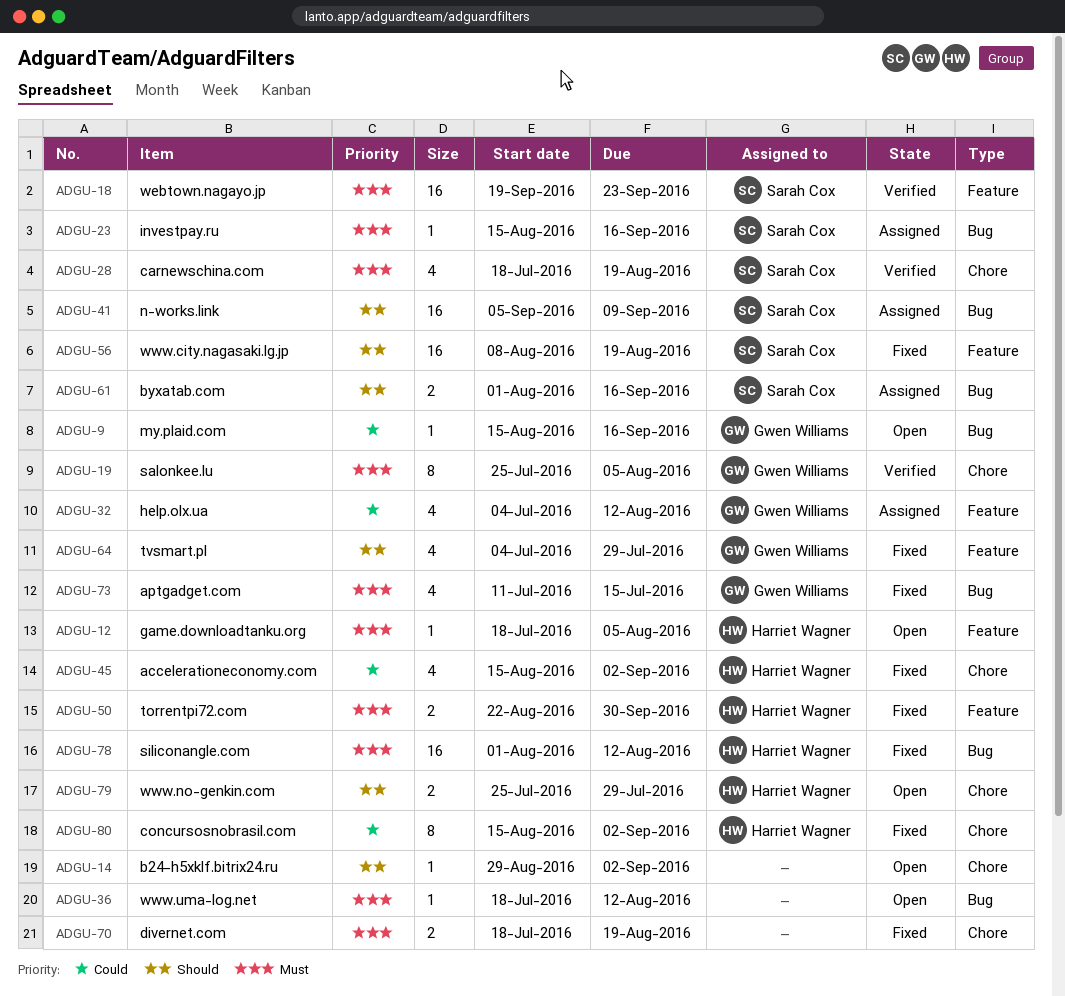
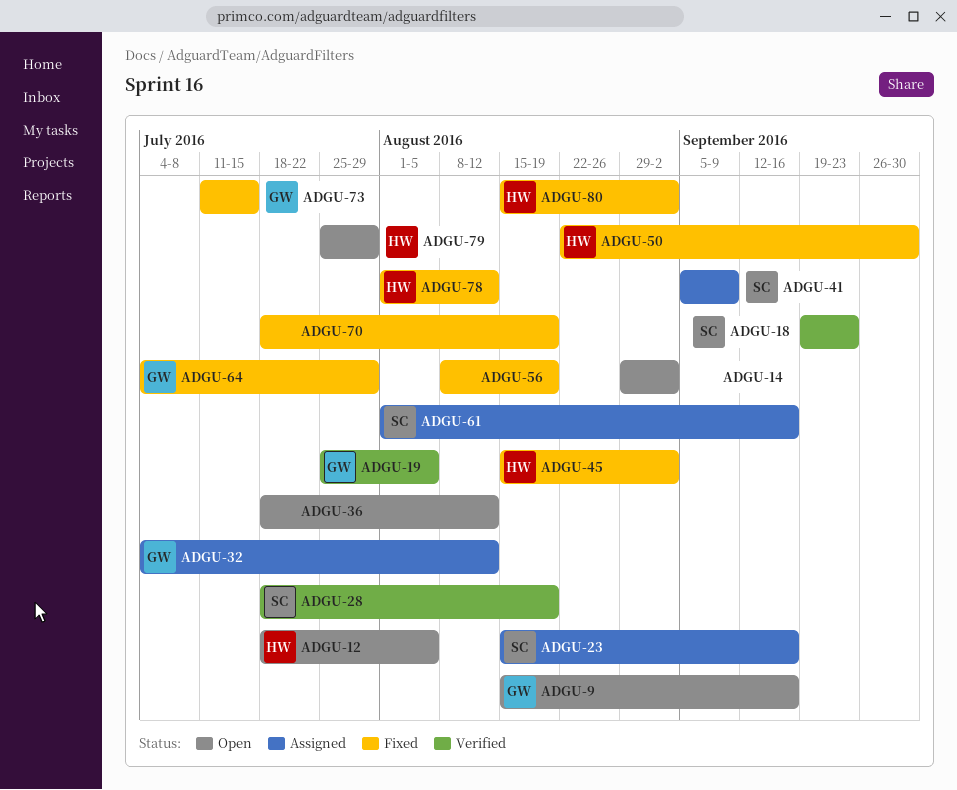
ADGU-56, owner: Sarah Cox -> none

